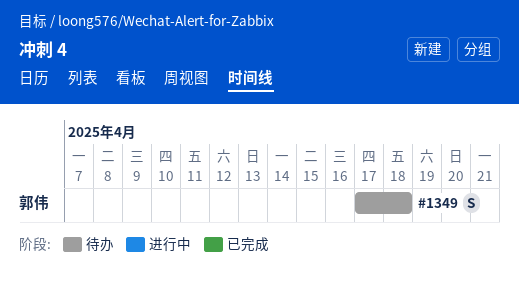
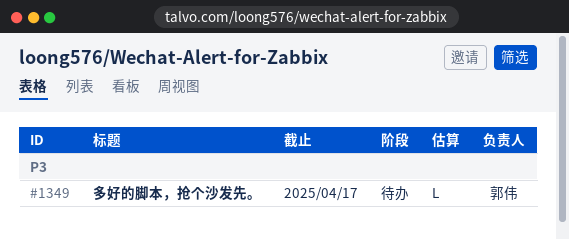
#1349, estimate: S -> L
#1349, due: Apr 18 -> Apr 17

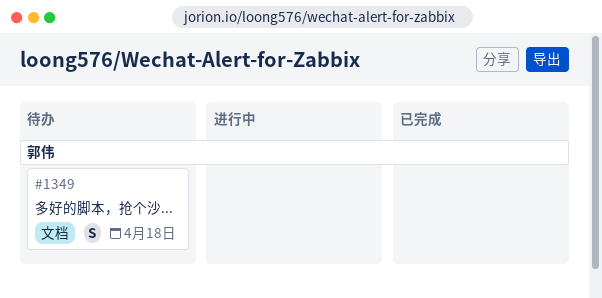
#1349, estimate: L -> S
#1349, due: Apr 17 -> Apr 18

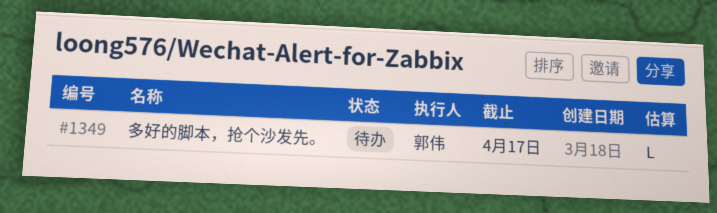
#1349, estimate: S -> L
#1349, due: Apr 18 -> Apr 17

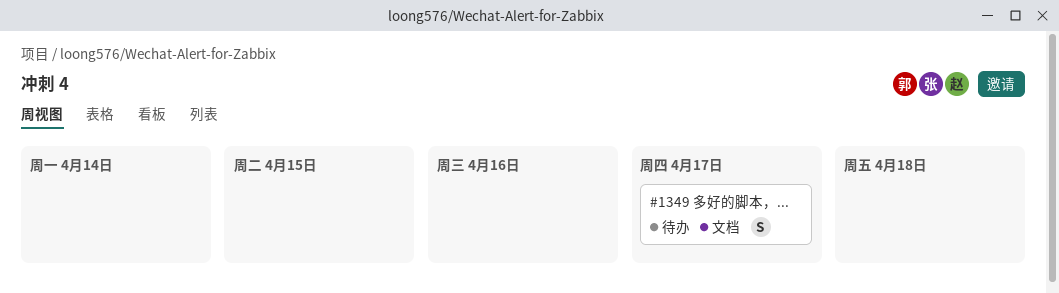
#1349, estimate: L -> S

